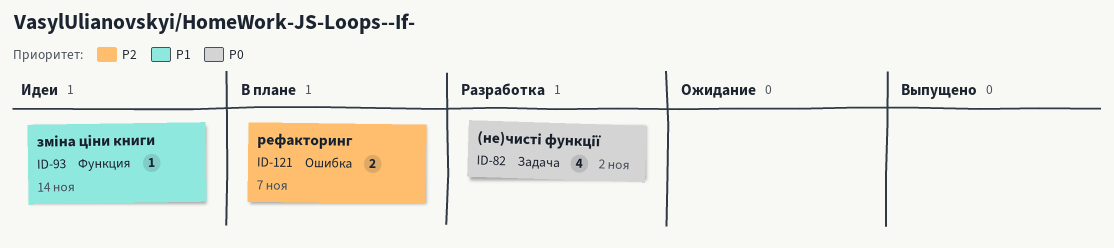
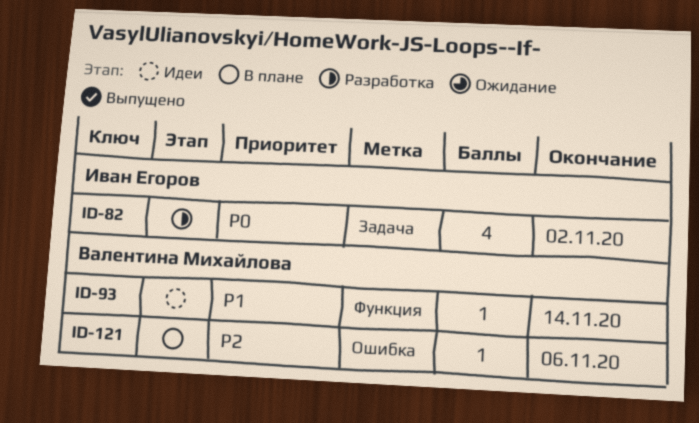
ID-121, estimate: 2 -> 1
ID-121, due: Nov 7 -> Nov 6

